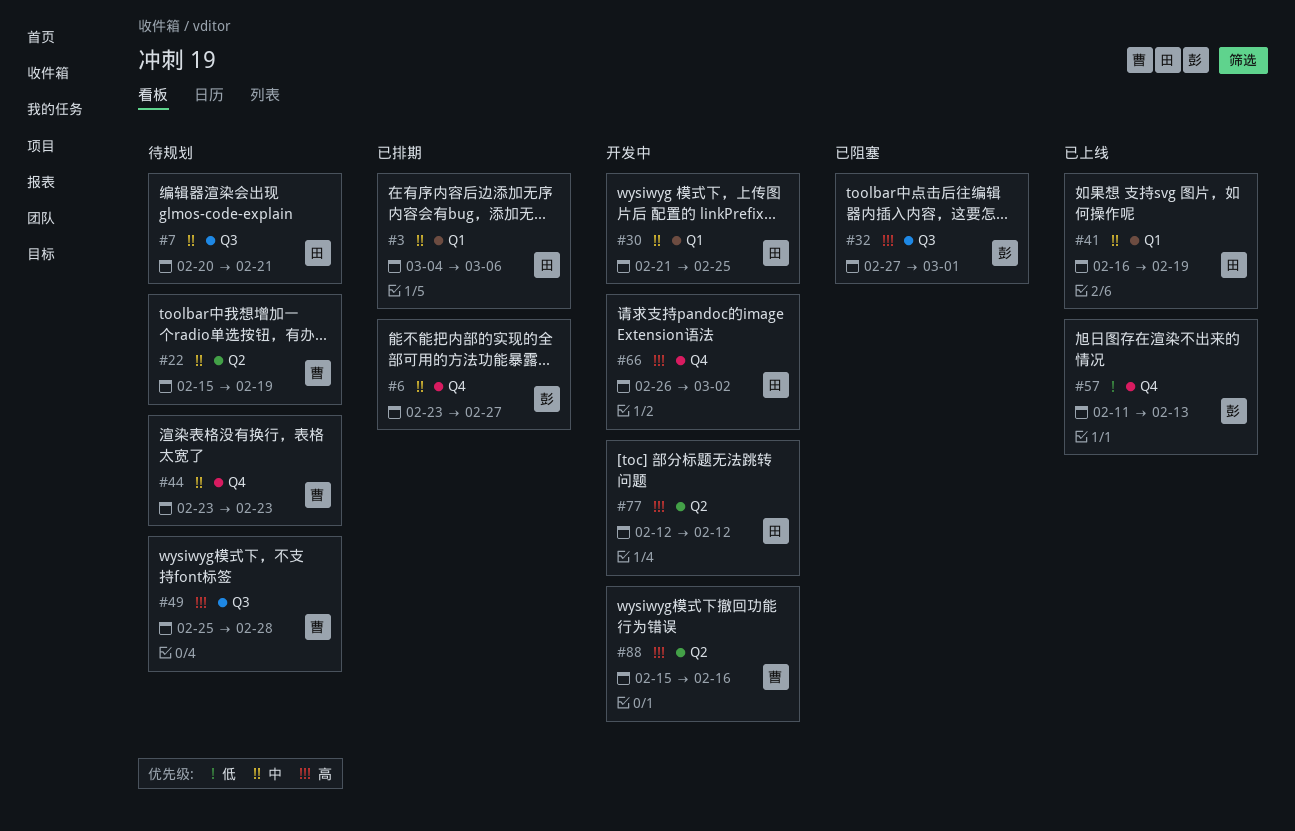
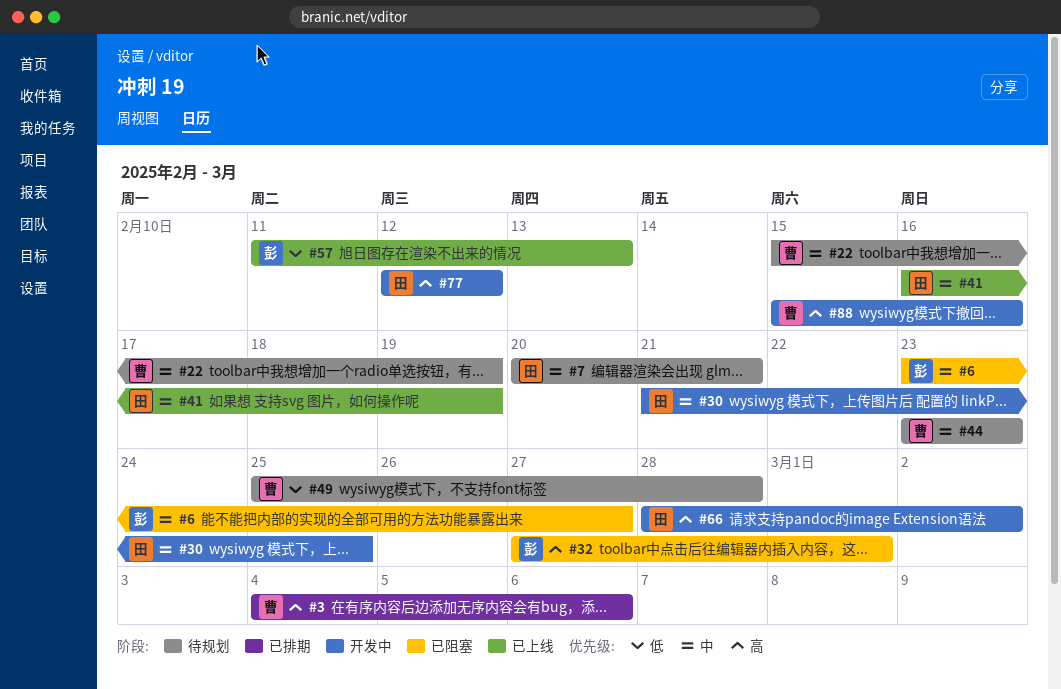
#3, owner: 田 -> 曹
#3, priority: 中 -> 高
#6, status: 已排期 -> 已阻塞
#49, priority: 高 -> 低
#66, start: Feb 26 -> Feb 28

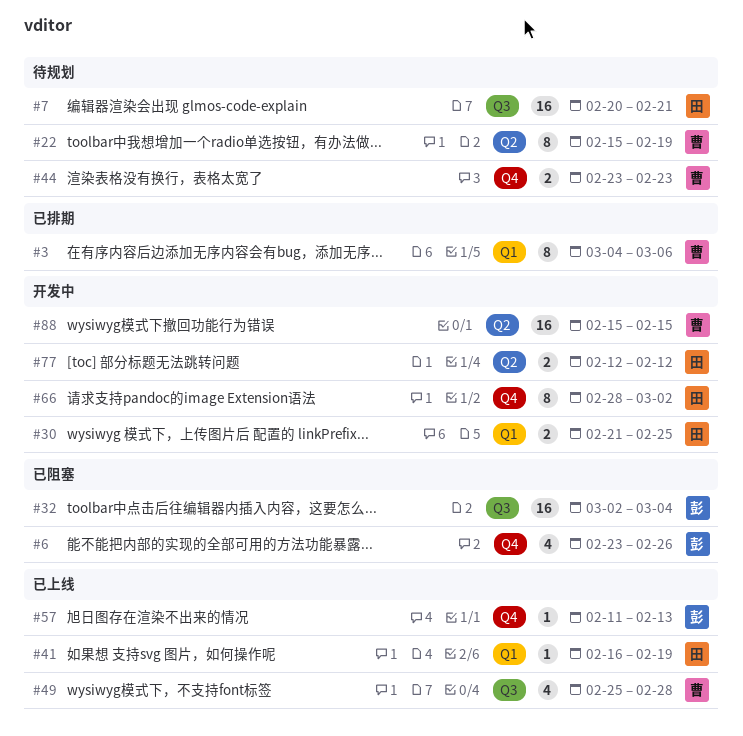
#6, due: Feb 27 -> Feb 26
#32, start: Feb 27 -> Mar 2
#32, due: Mar 1 -> Mar 4
#49, status: 待规划 -> 已上线
#88, due: Feb 16 -> Feb 15

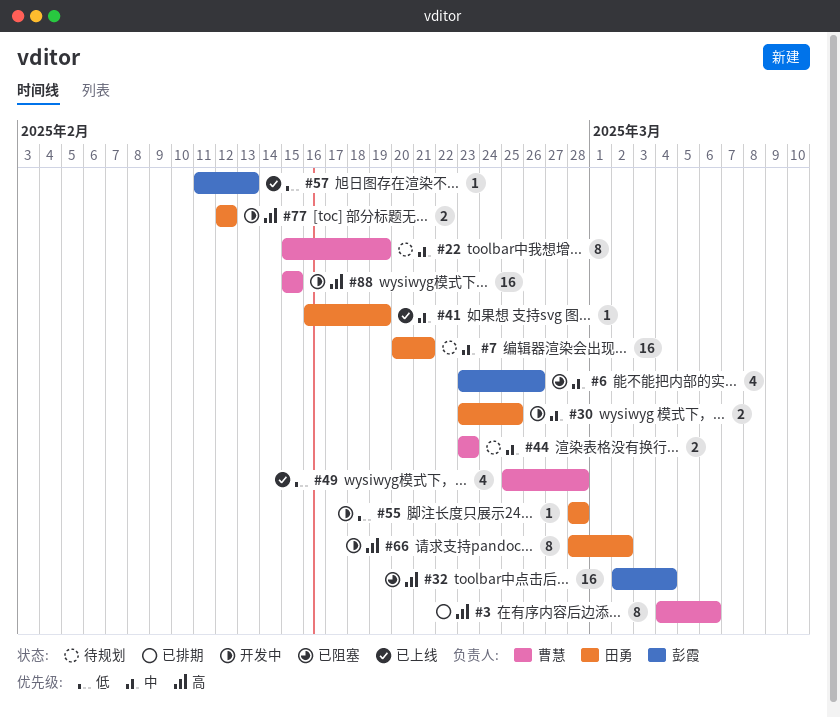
#30, start: Feb 21 -> Feb 23
#55: none -> present

